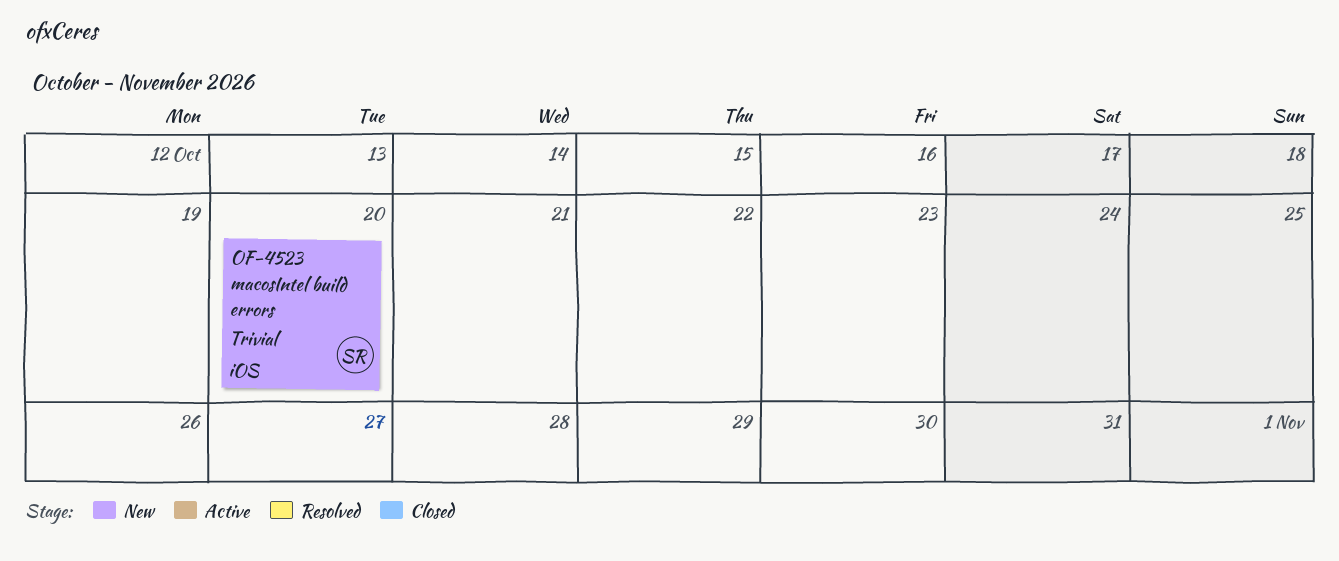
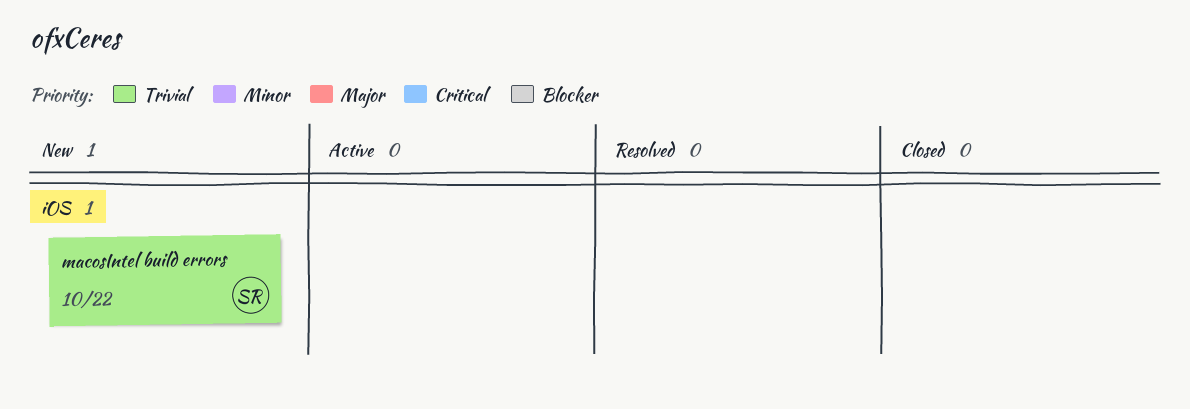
macosIntel build errors, due: Oct 20 -> Oct 22

